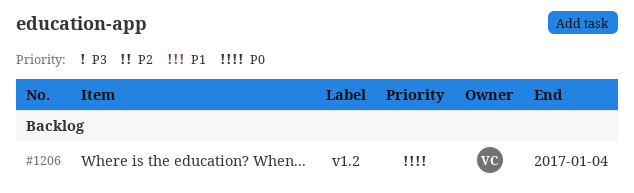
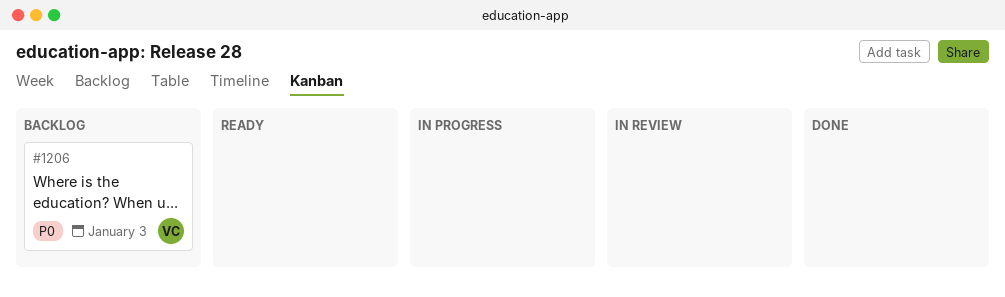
#1206, due: Jan 4 -> Jan 3

